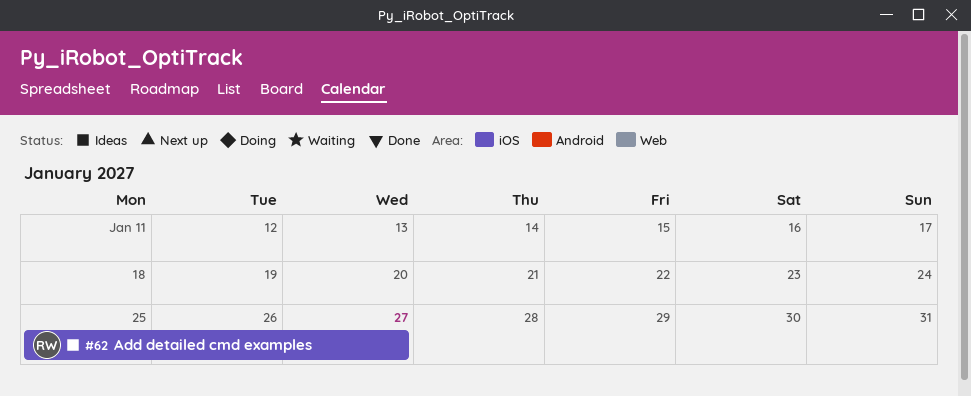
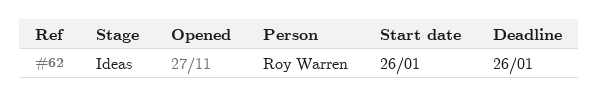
#62, start: Jan 25 -> Jan 26
#62, due: Jan 27 -> Jan 26

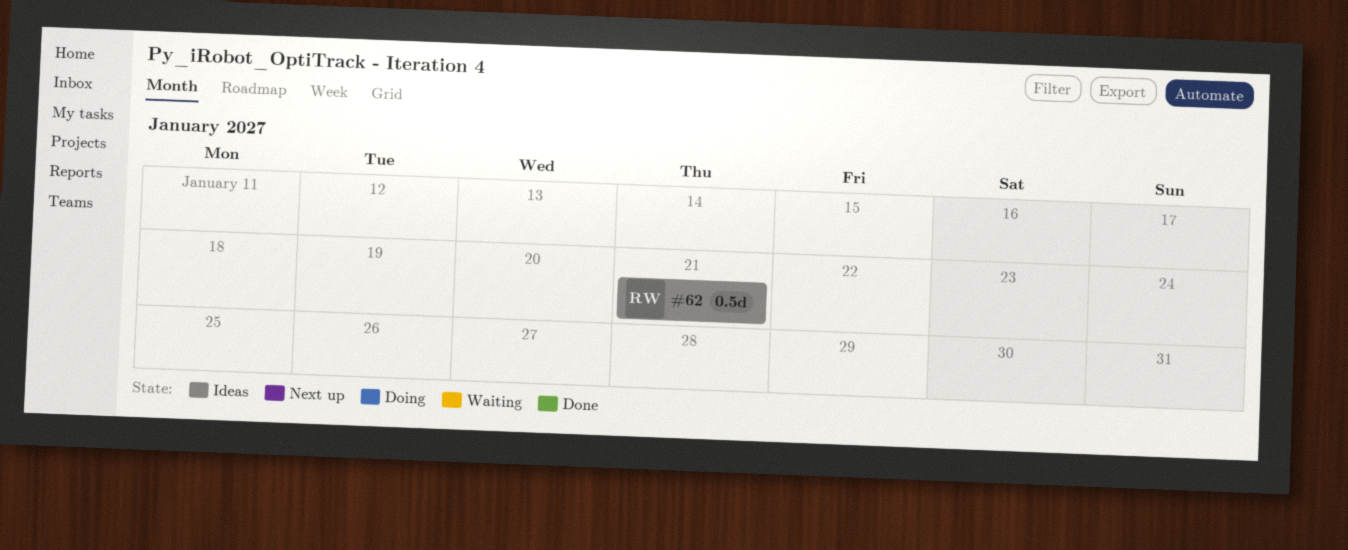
#62, start: Jan 26 -> Jan 21
#62, due: Jan 26 -> Jan 21

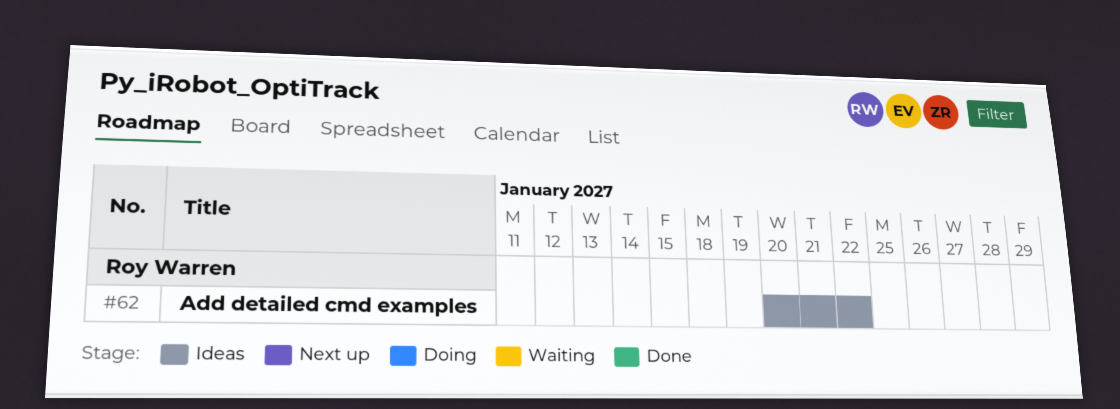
#62, start: Jan 21 -> Jan 20
#62, due: Jan 21 -> Jan 22

